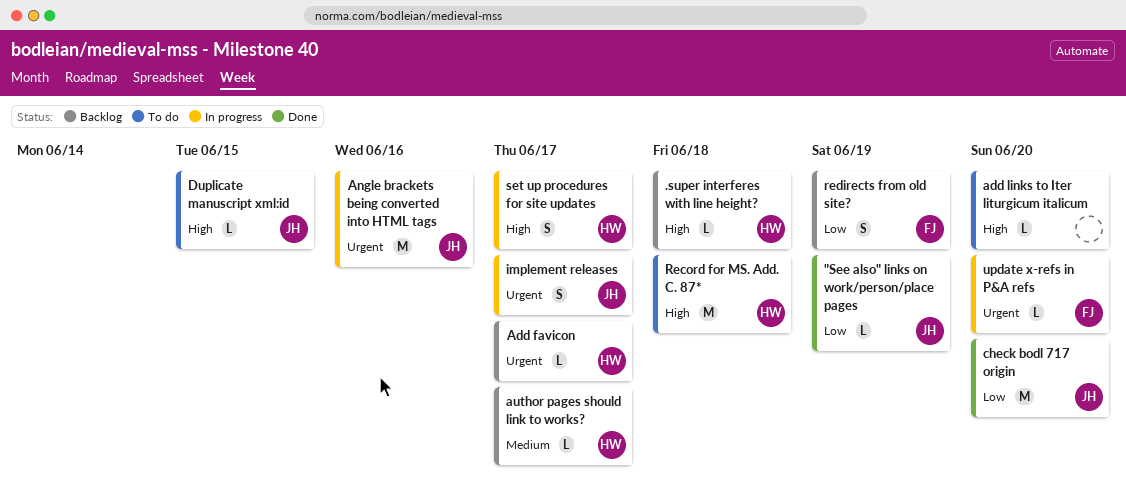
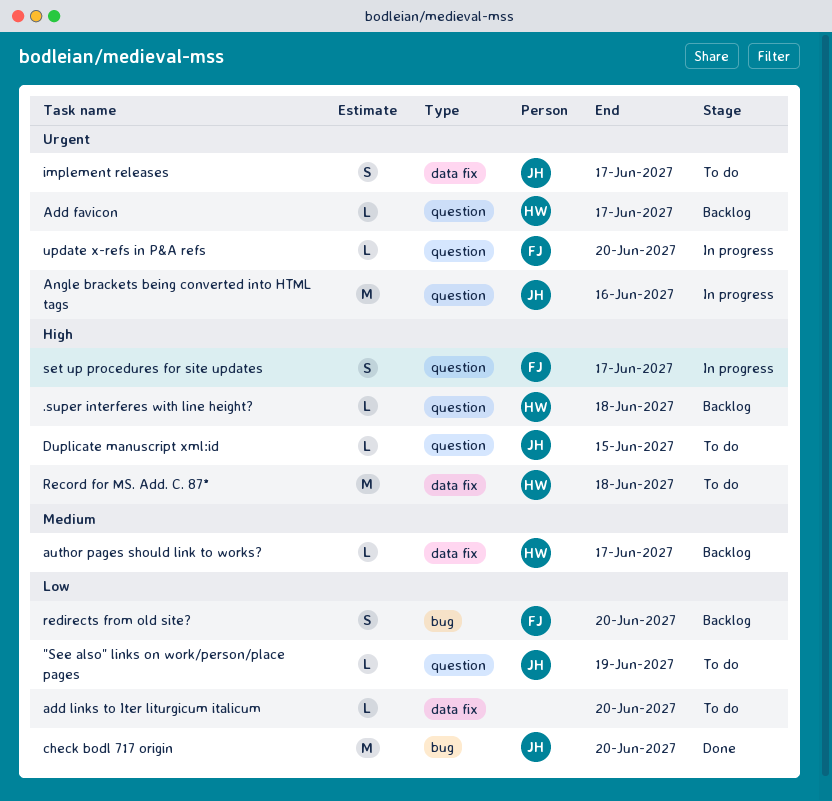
"See also" links on work/person/place pages, status: Done -> To do
add links to Iter liturgicum italicum, priority: High -> Low
implement releases, status: In progress -> To do
redirects from old site?, due: Jun 19 -> Jun 20
set up procedures for site updates, owner: HW -> FJ

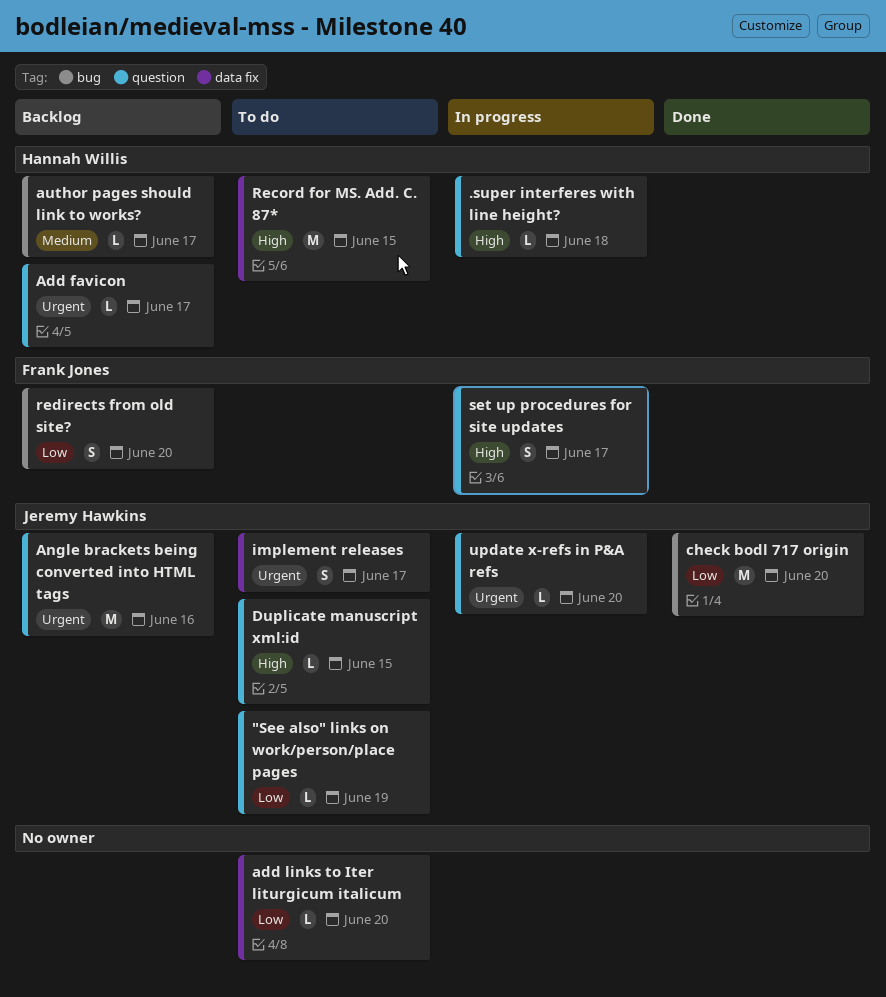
.super interferes with line height?, status: Backlog -> In progress
Angle brackets being converted into HTML tags, status: In progress -> Backlog
author pages should link to works?, label: data fix -> bug
Record for MS. Add. C. 87*, due: Jun 18 -> Jun 15
update x-refs in P&A refs, owner: Frank Jones -> Jeremy Hawkins

